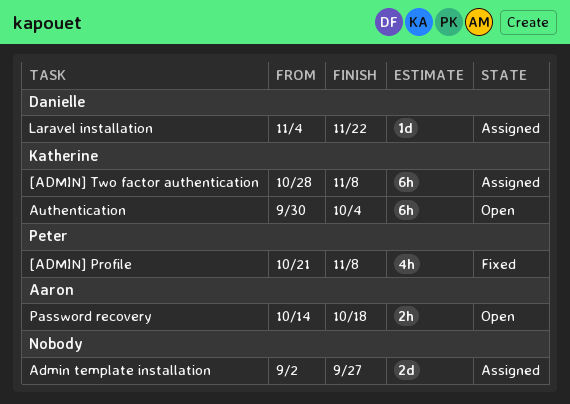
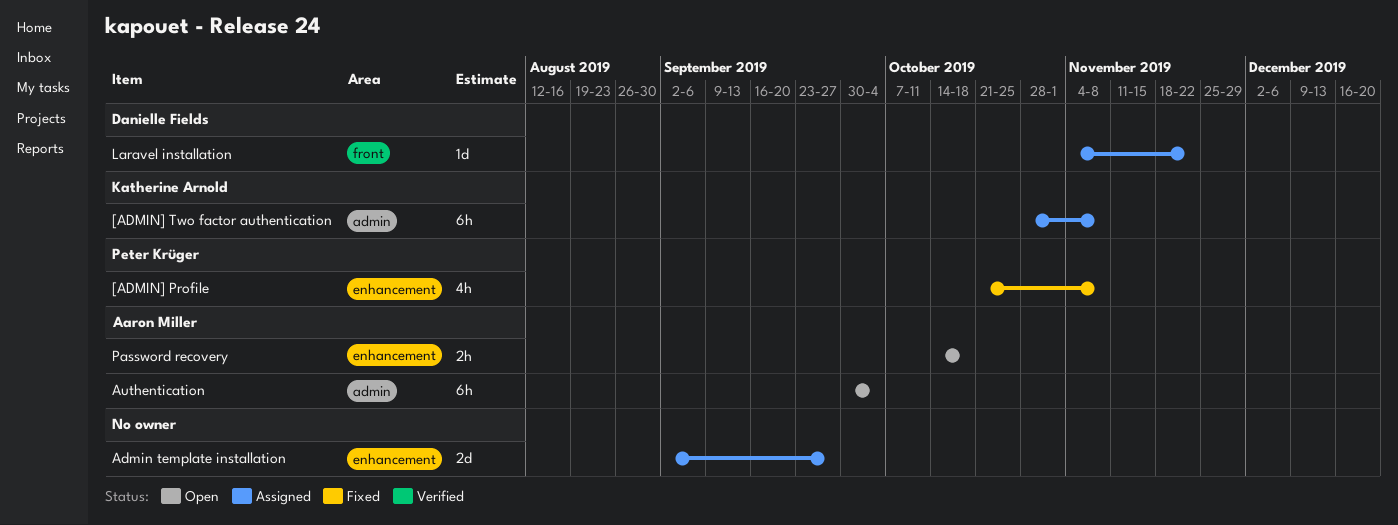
Authentication, owner: Katherine Arnold -> Aaron Miller

